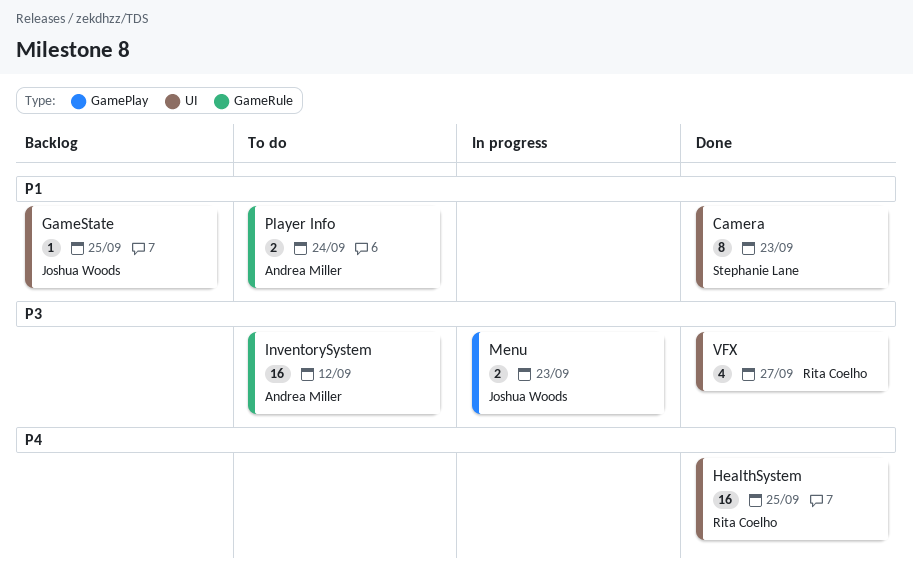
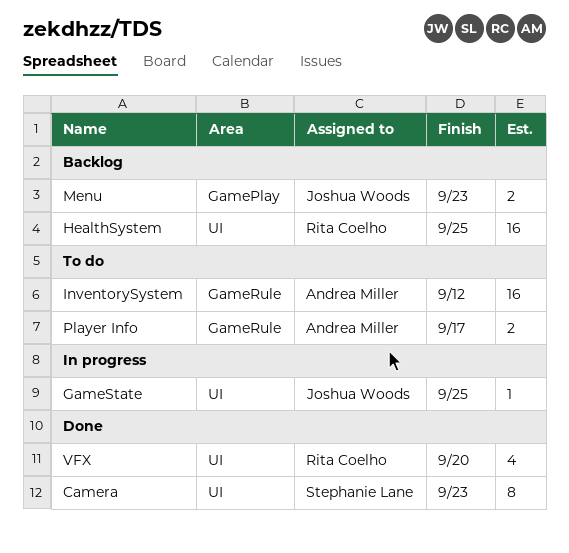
GameState, status: Backlog -> In progress
HealthSystem, status: Done -> Backlog
Menu, status: In progress -> Backlog
Player Info, due: Sep 24 -> Sep 17
VFX, due: Sep 27 -> Sep 20

